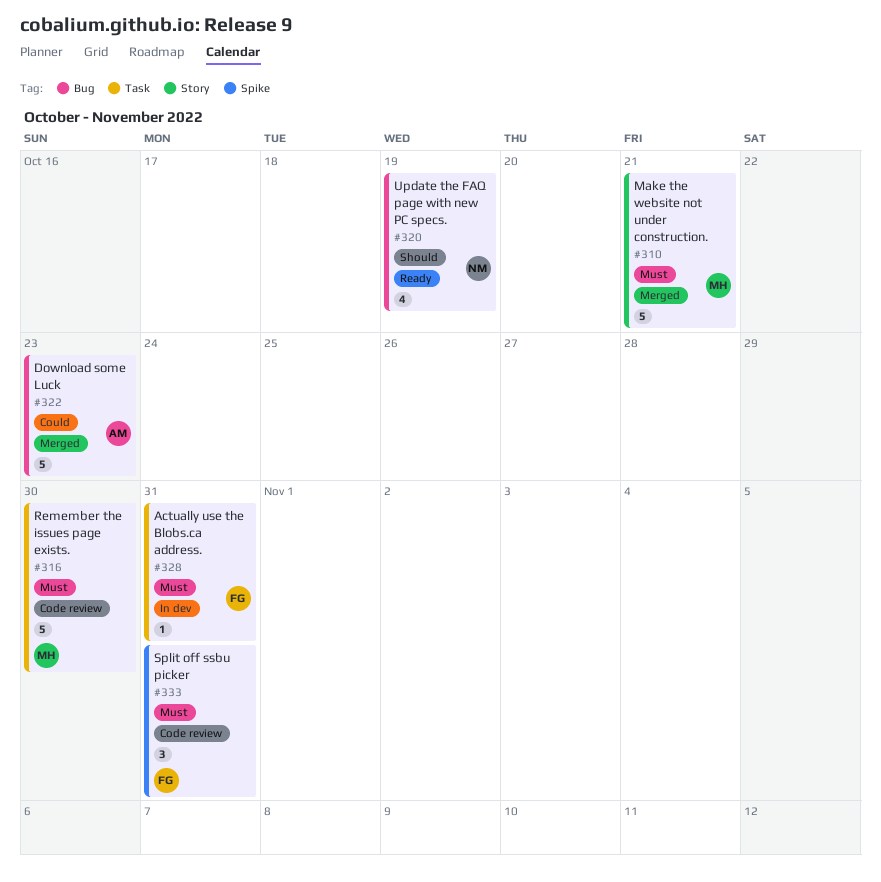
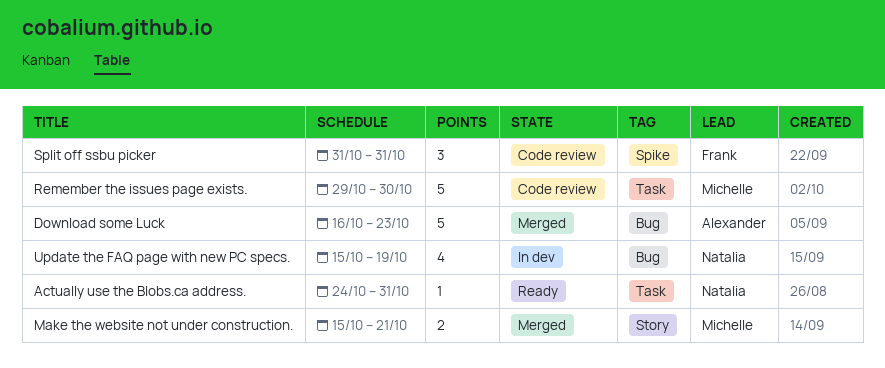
Actually use the Blobs.ca address., status: In dev -> Ready
Actually use the Blobs.ca address., owner: Frank -> Natalia
Make the website not under construction., estimate: 5 -> 2
Update the FAQ page with new PC specs., status: Ready -> In dev

